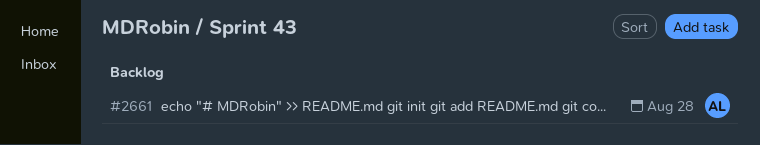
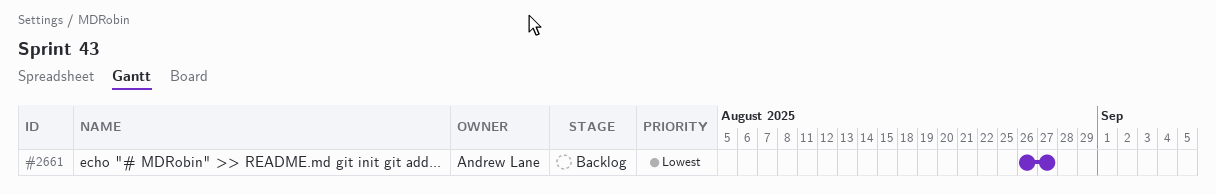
#2661, due: Aug 28 -> Aug 27

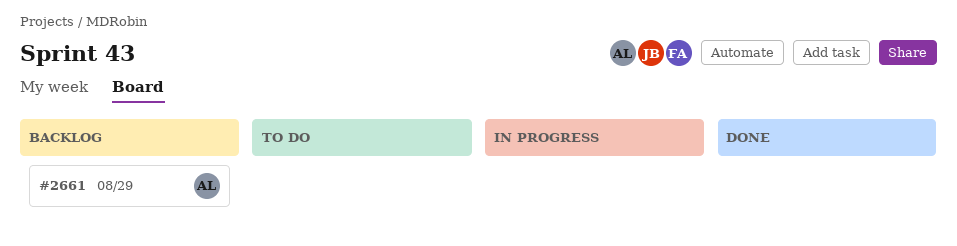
#2661, due: Aug 27 -> Aug 29

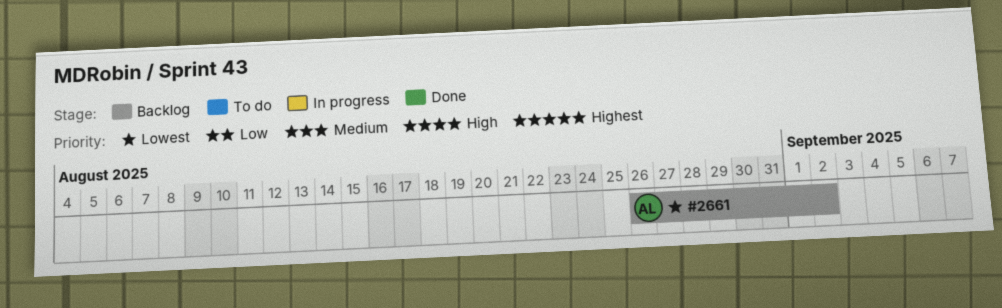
#2661, due: Aug 29 -> Sep 2

